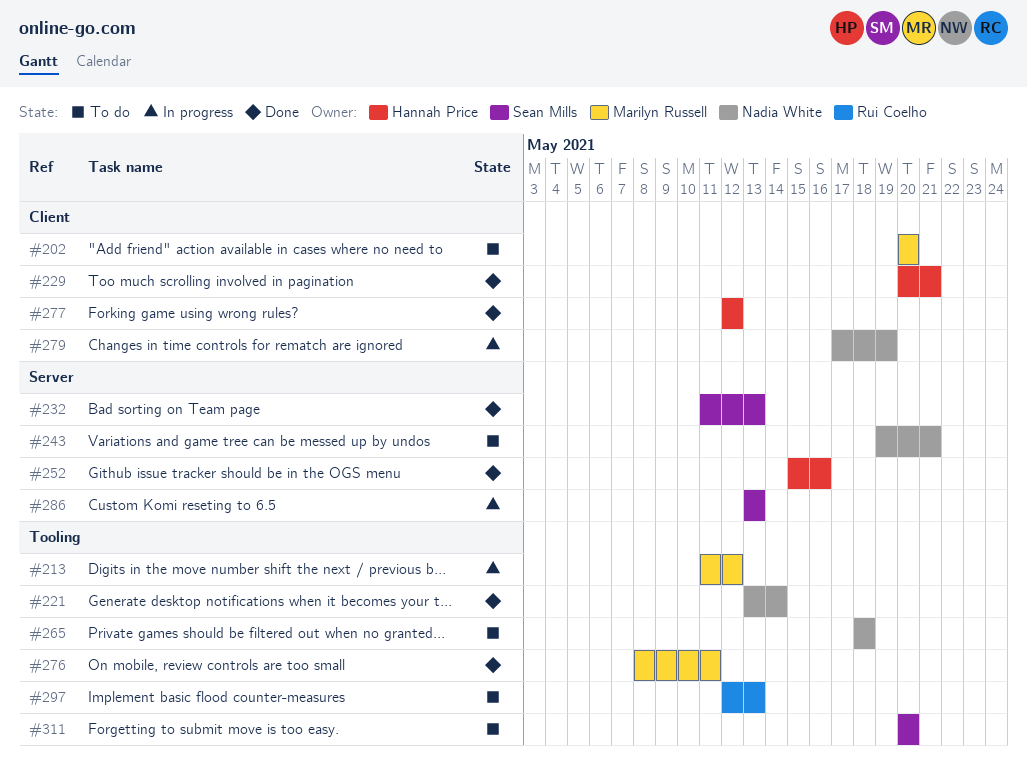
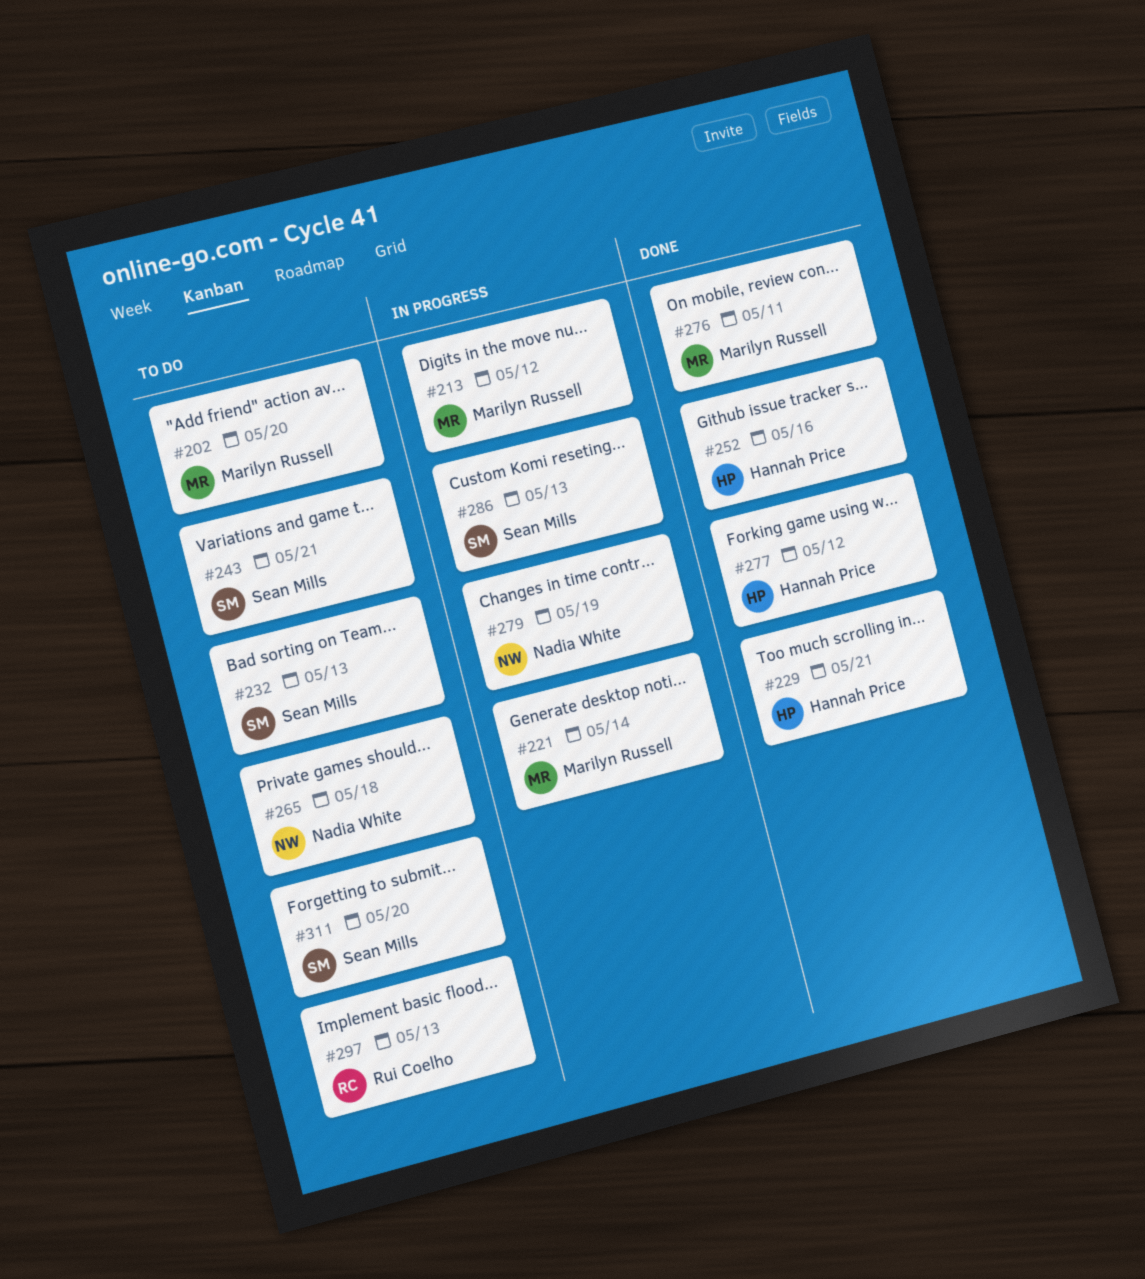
#221, status: Done -> In progress
#221, owner: Nadia White -> Marilyn Russell
#232, status: Done -> To do
#243, owner: Nadia White -> Sean Mills

